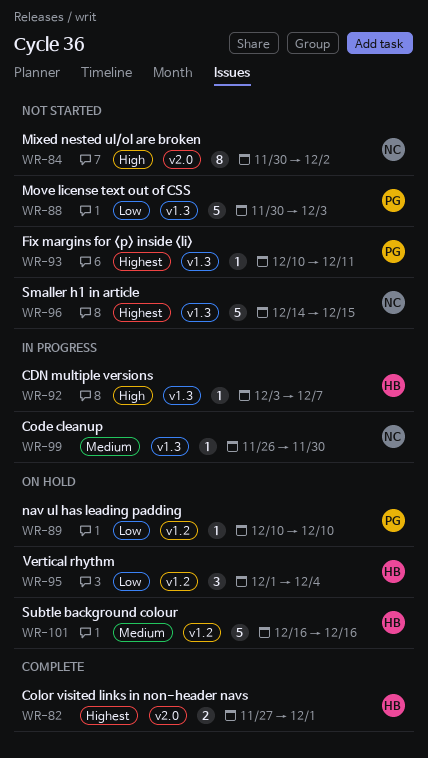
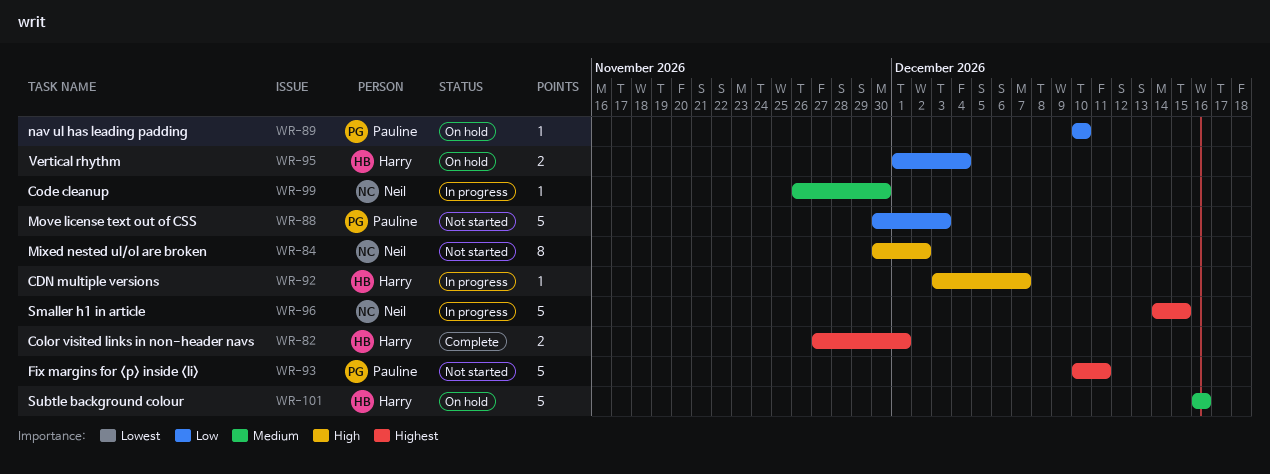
WR-93, estimate: 1 -> 5
WR-95, estimate: 3 -> 2
WR-96, status: Not started -> In progress

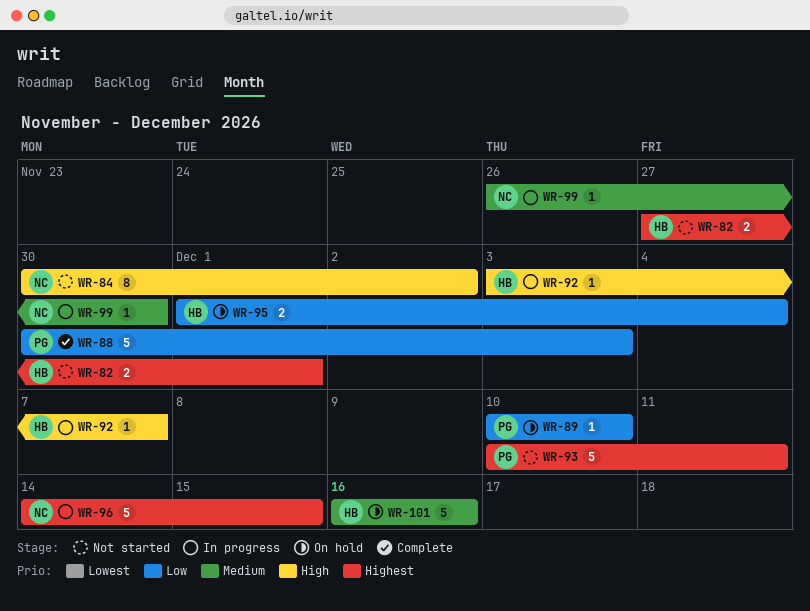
WR-82, status: Complete -> Not started
WR-88, status: Not started -> Complete

